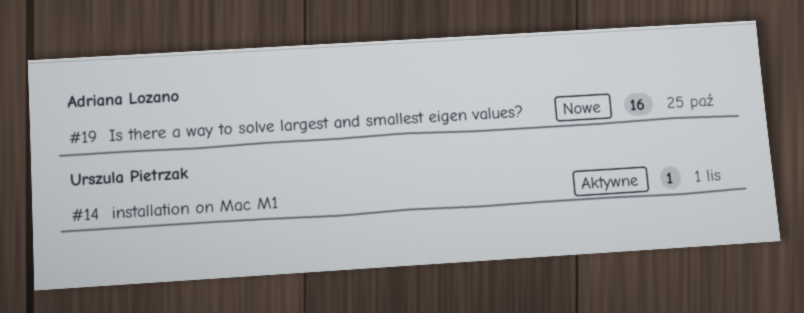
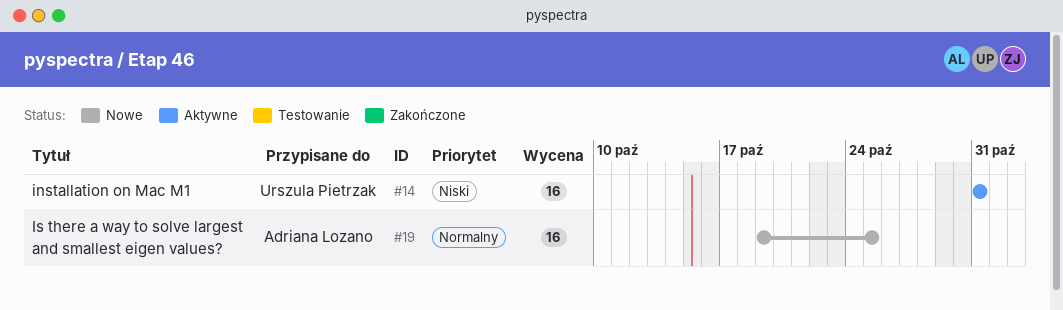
#14, estimate: 1 -> 16
#14, due: Nov 1 -> Oct 31

